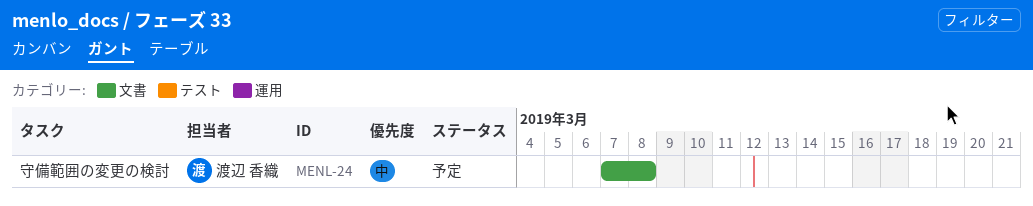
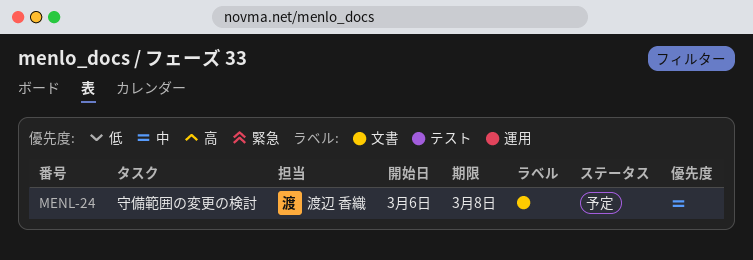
MENL-24, start: Mar 7 -> Mar 6

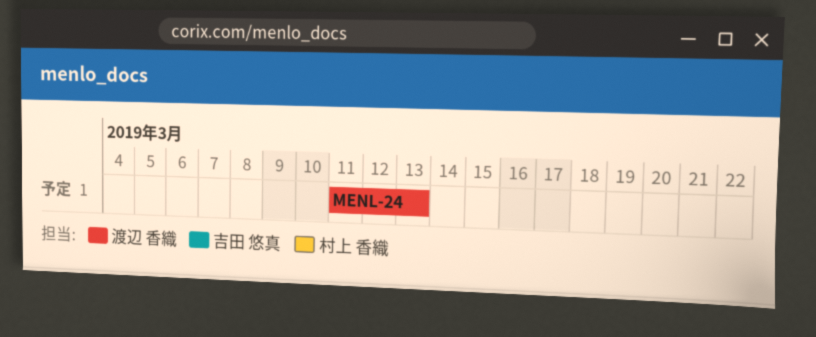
MENL-24, start: Mar 6 -> Mar 11
MENL-24, due: Mar 8 -> Mar 13

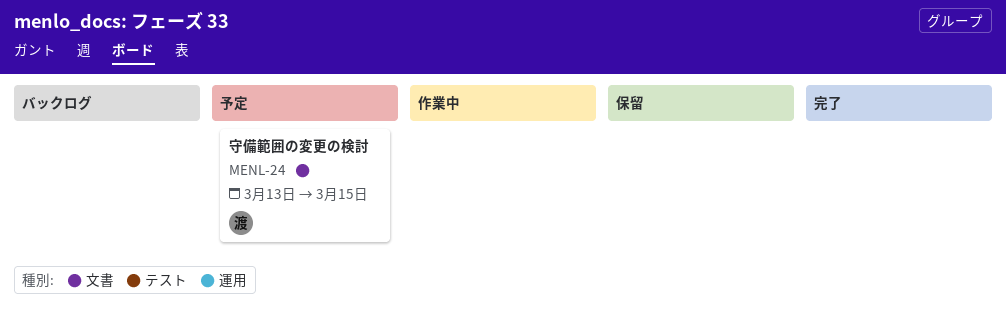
MENL-24, start: Mar 11 -> Mar 13
MENL-24, due: Mar 13 -> Mar 15

